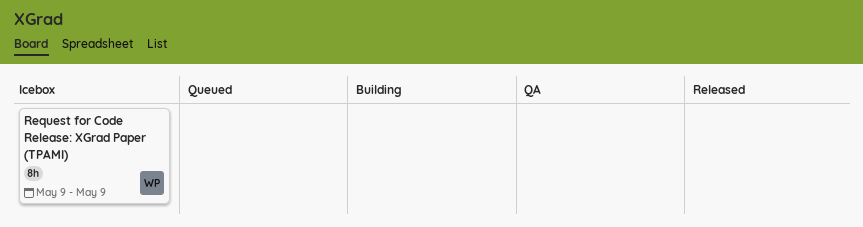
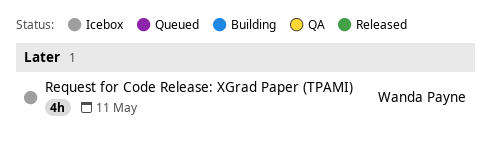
Request for Code Release: XGrad Paper (TPAMI), estimate: 8h -> 4h
Request for Code Release: XGrad Paper (TPAMI), due: May 9 -> May 11

